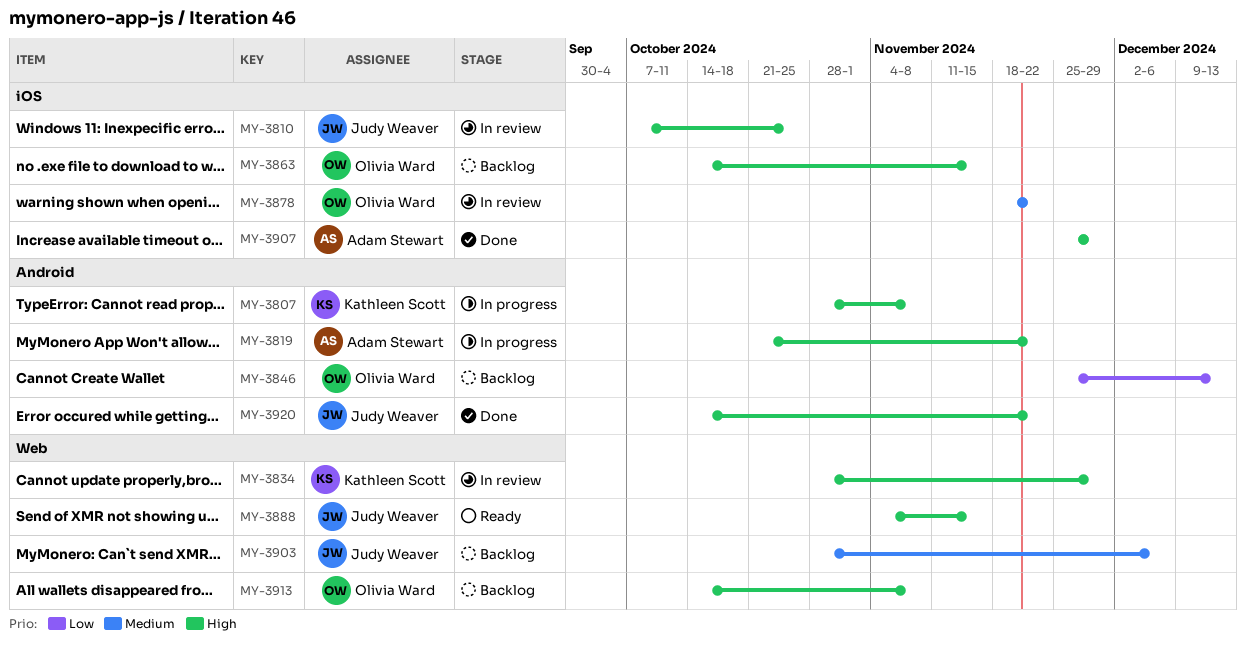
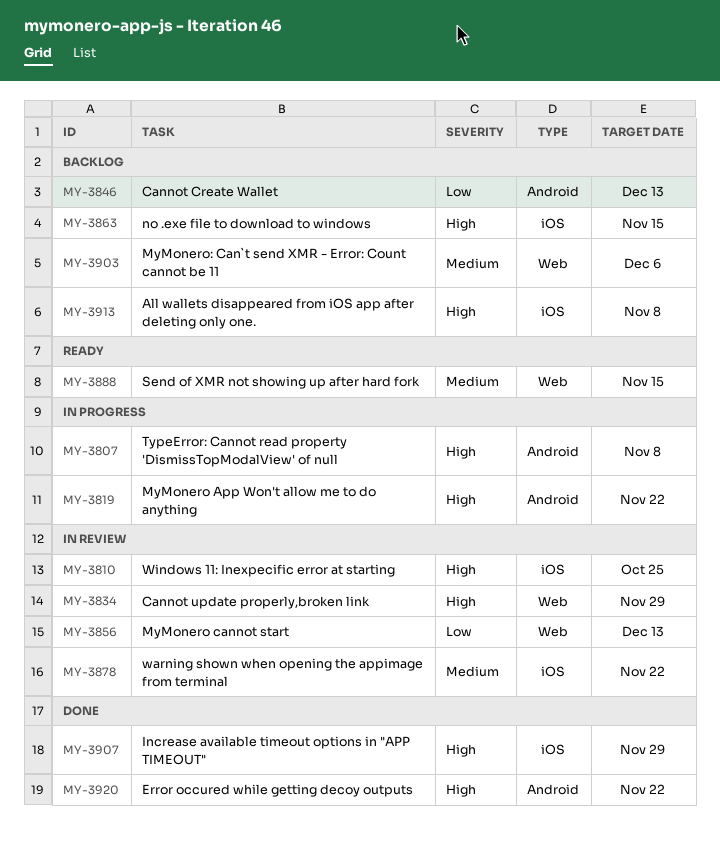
MY-3856: none -> present
MY-3888, priority: High -> Medium
MY-3913, label: Web -> iOS

